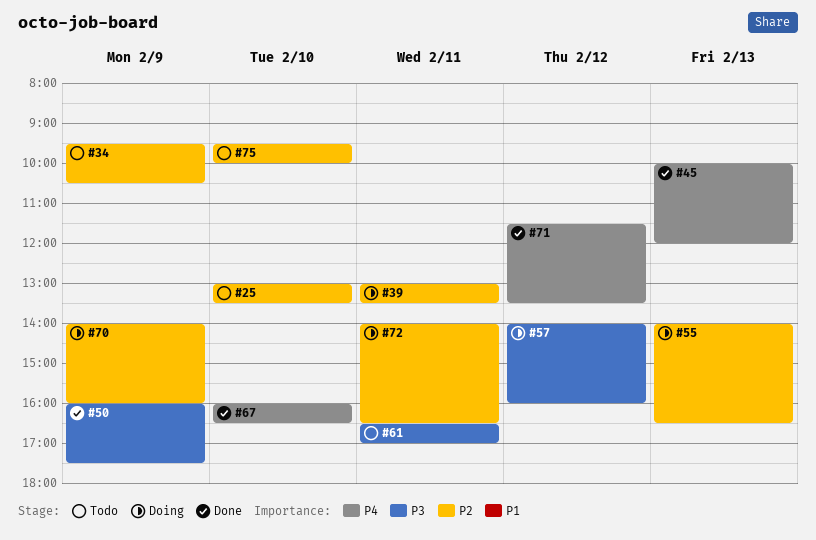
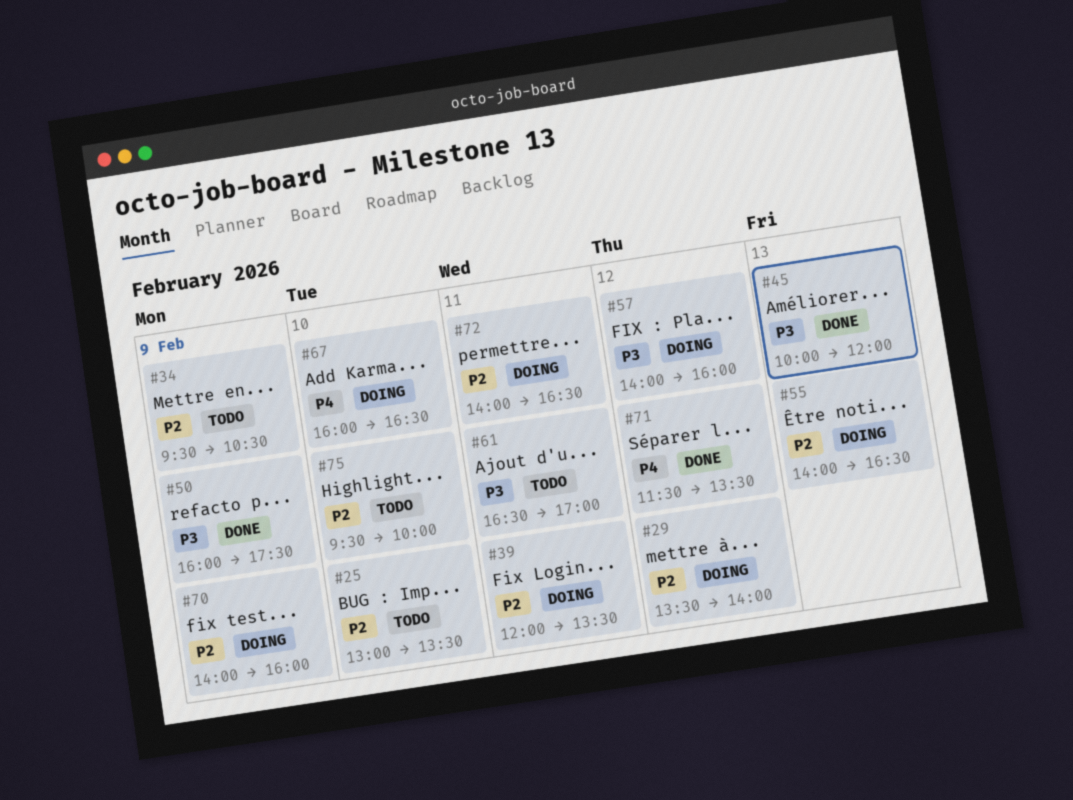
#29: none -> present
#39, begins: 13:00 -> 12:00
#45, priority: P4 -> P3
#67, status: Done -> Doing

